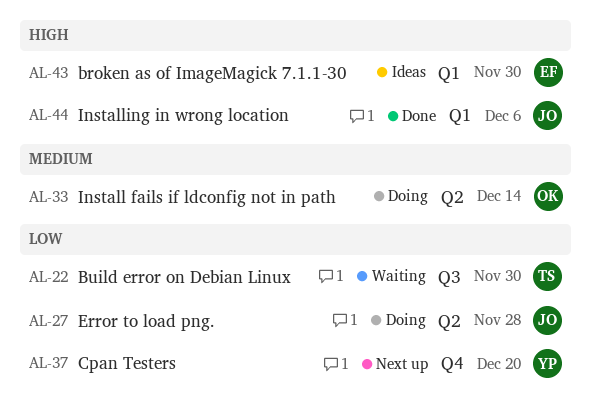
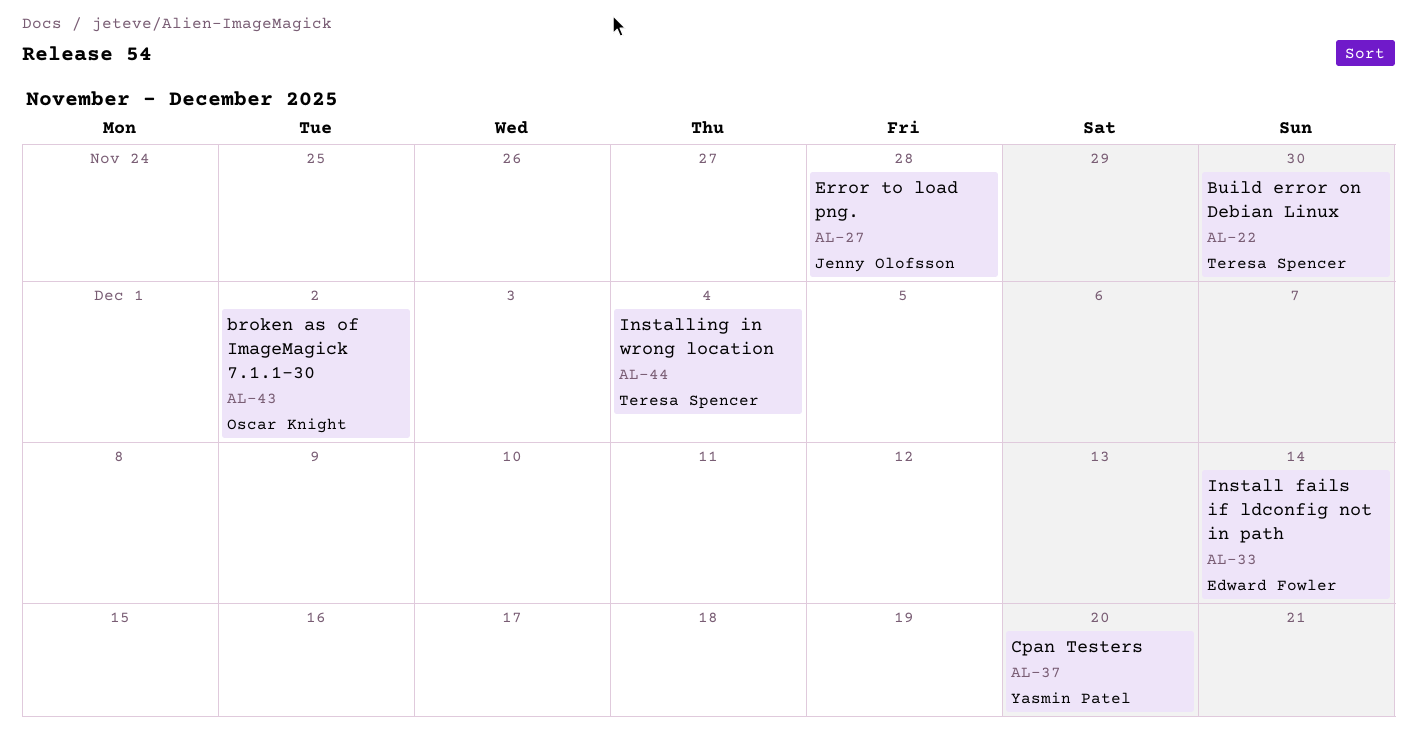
AL-33, owner: Oscar Knight -> Edward Fowler
AL-43, owner: Edward Fowler -> Oscar Knight
AL-43, due: Nov 30 -> Dec 2
AL-44, owner: Jenny Olofsson -> Teresa Spencer
AL-44, due: Dec 6 -> Dec 4

